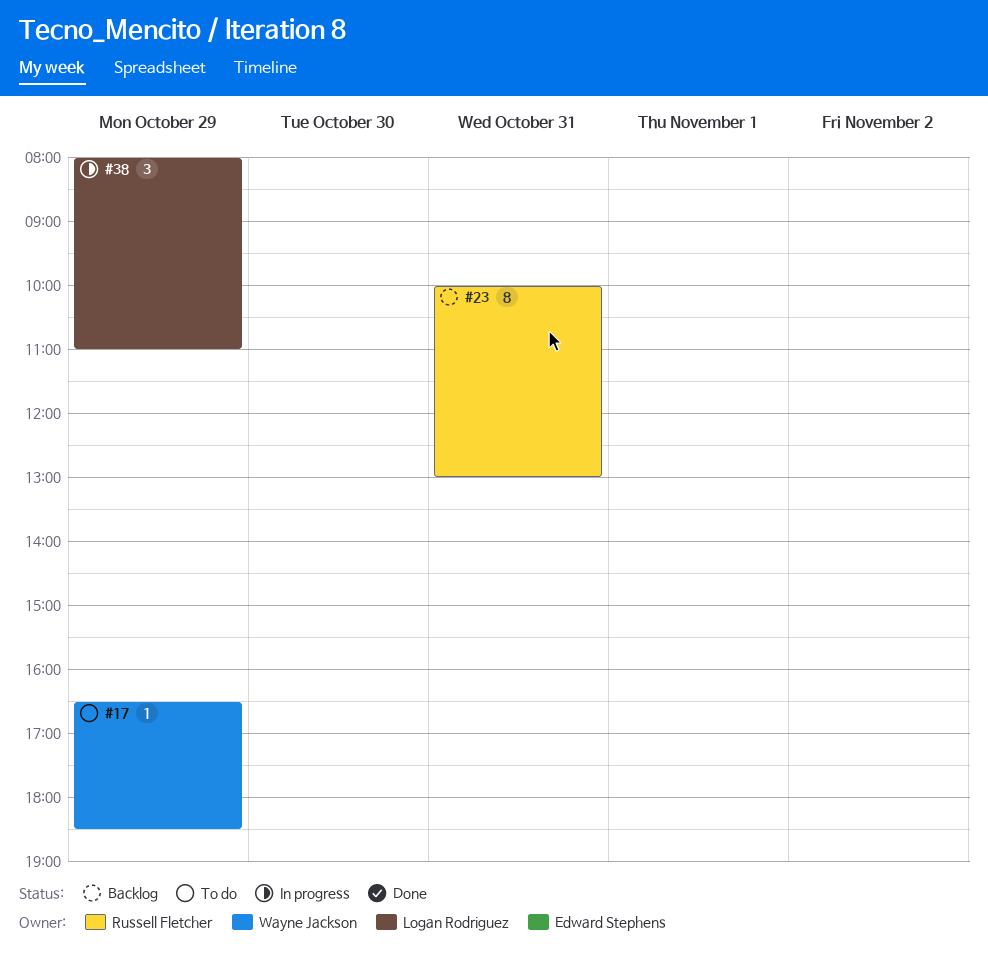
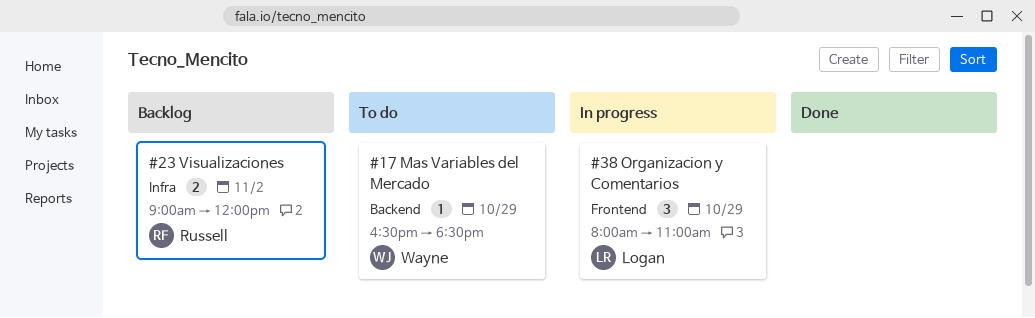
#23, estimate: 8 -> 2
#23, day: Oct 31 -> Nov 2
#23, begins: 10:00 -> 09:00
#23, ends: 13:00 -> 12:00

